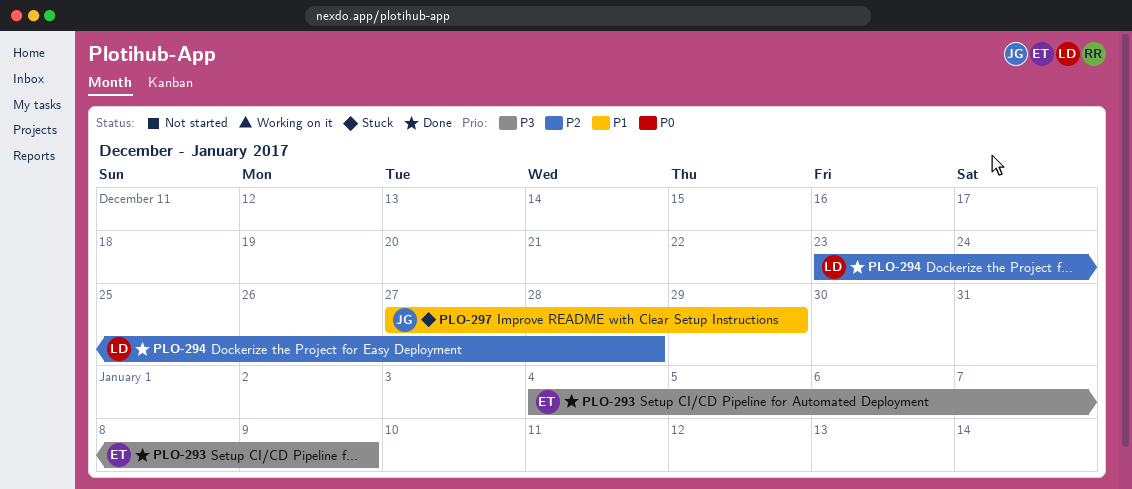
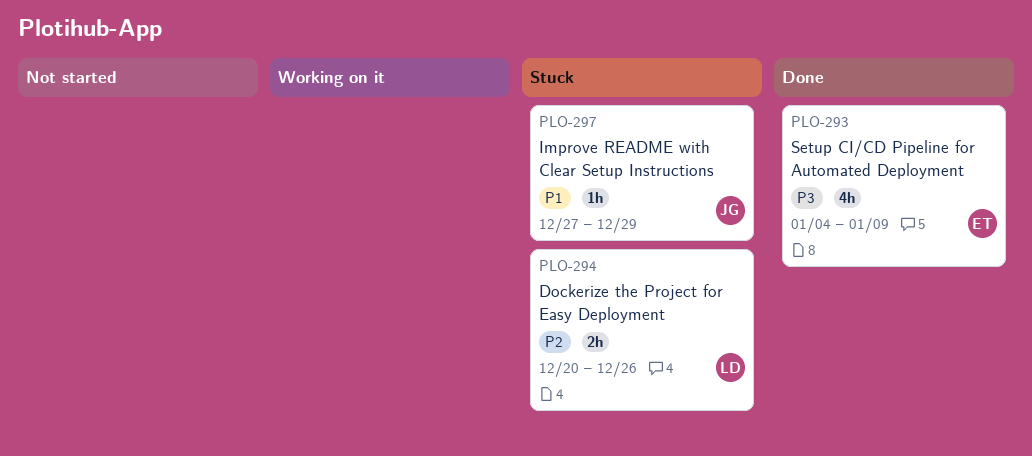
PLO-294, status: Done -> Stuck
PLO-294, start: Dec 23 -> Dec 20
PLO-294, due: Dec 28 -> Dec 26

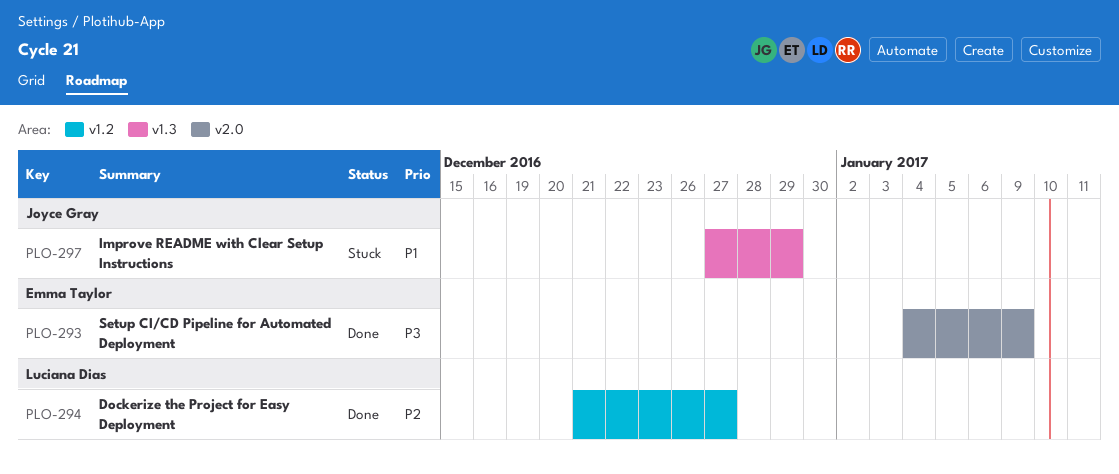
PLO-294, status: Stuck -> Done
PLO-294, start: Dec 20 -> Dec 21
PLO-294, due: Dec 26 -> Dec 27

